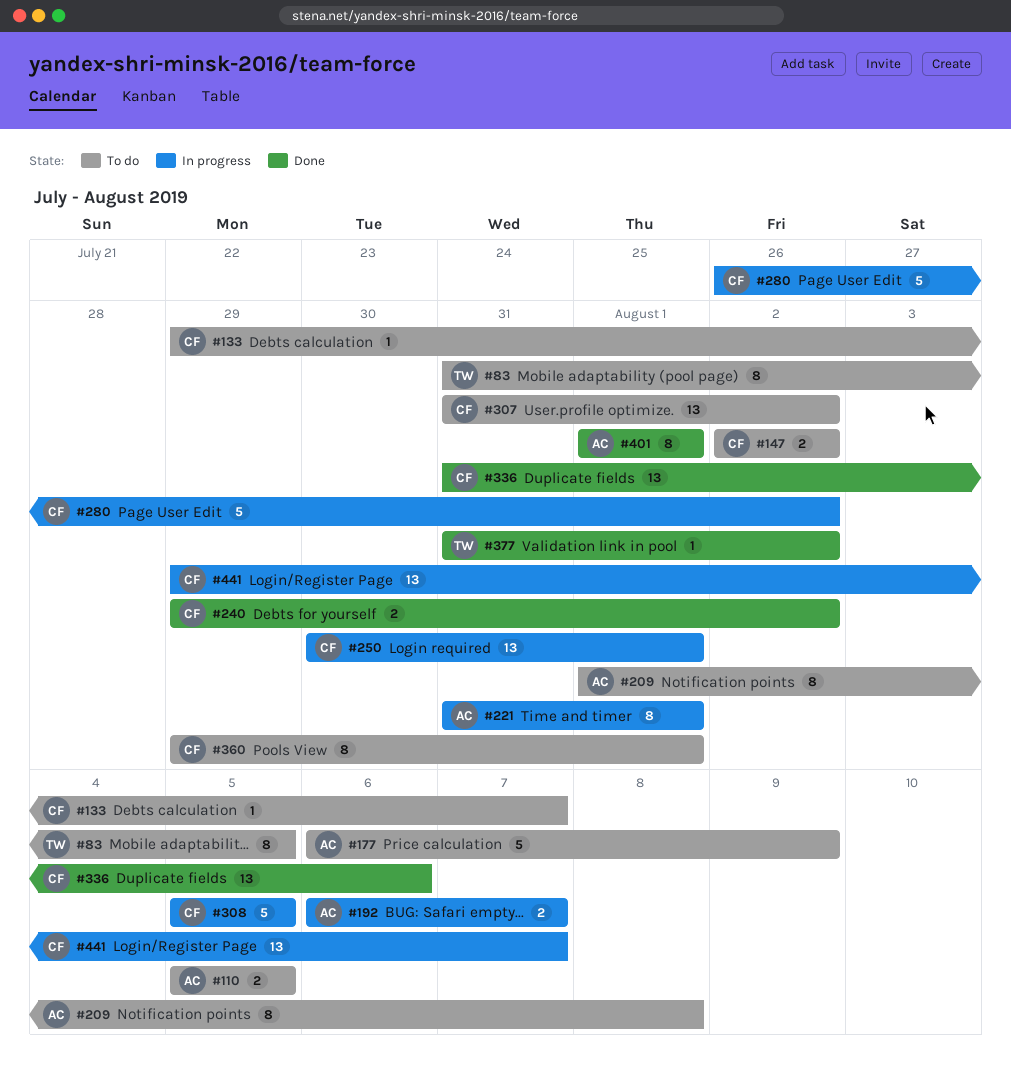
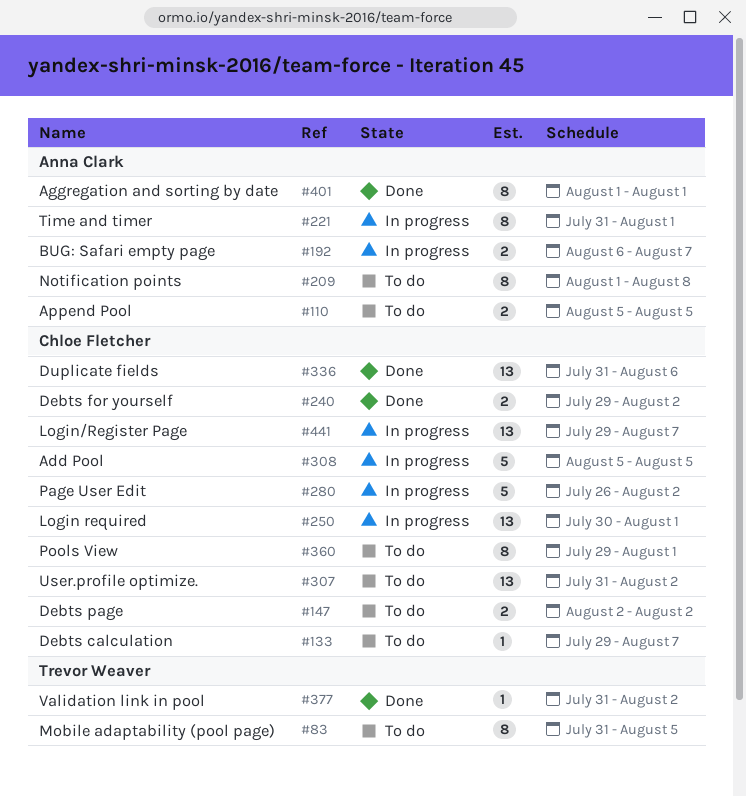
#177: present -> none

